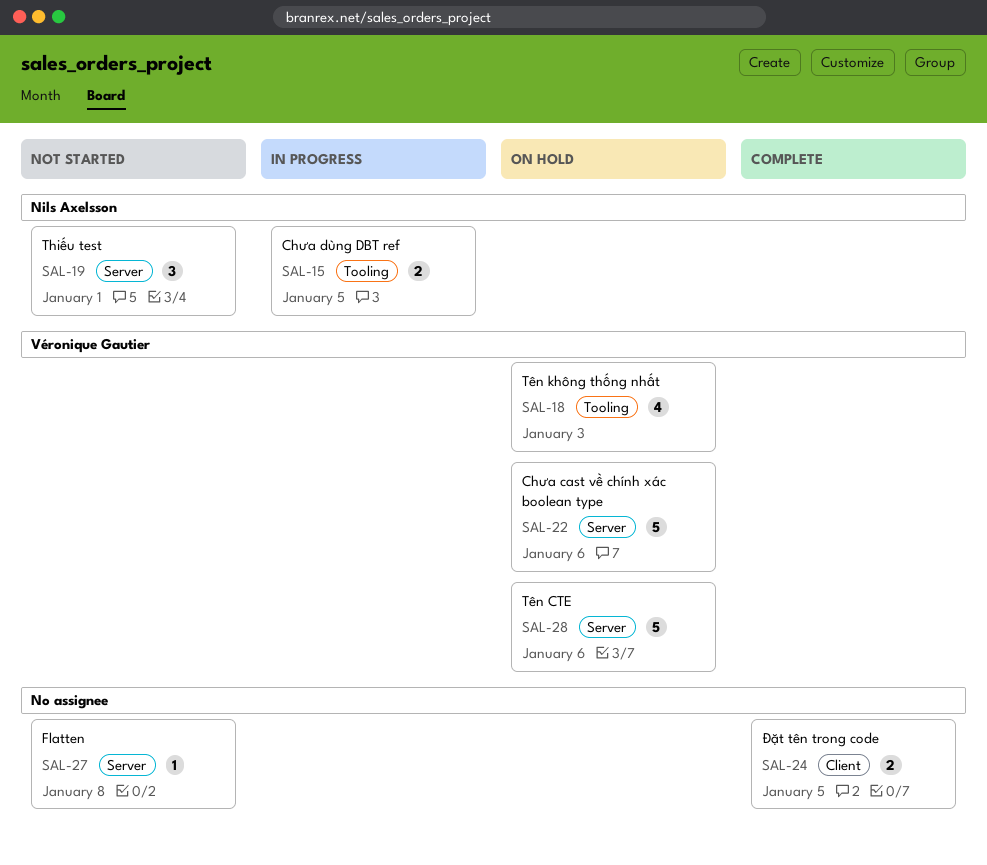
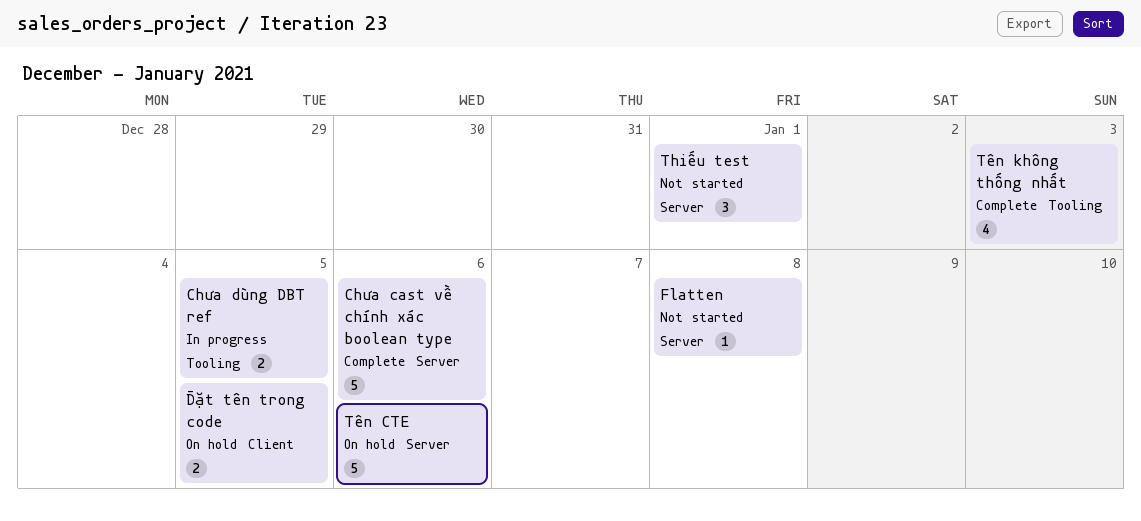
Chưa cast về chính xác boolean type, status: On hold -> Complete
Tên không thống nhất, status: On hold -> Complete
Đặt tên trong code, status: Complete -> On hold

